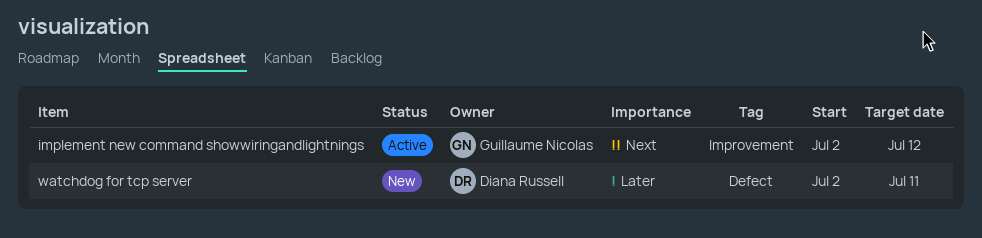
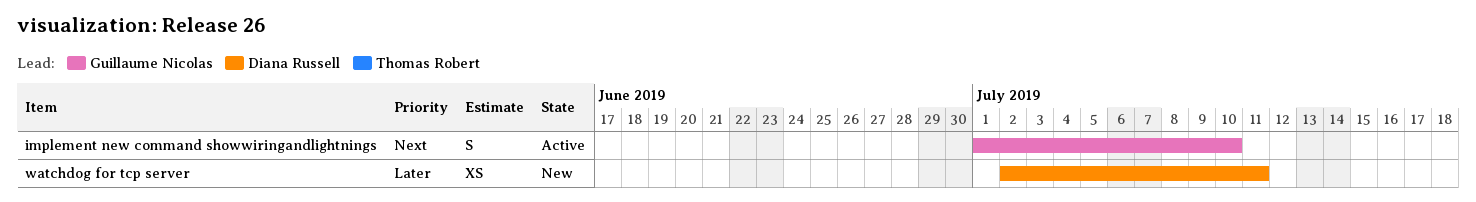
implement new command showwiringandlightnings, start: Jul 2 -> Jul 1
implement new command showwiringandlightnings, due: Jul 12 -> Jul 10

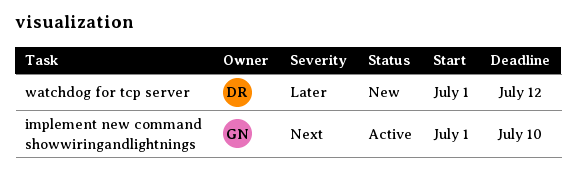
watchdog for tcp server, start: Jul 2 -> Jul 1
watchdog for tcp server, due: Jul 11 -> Jul 12

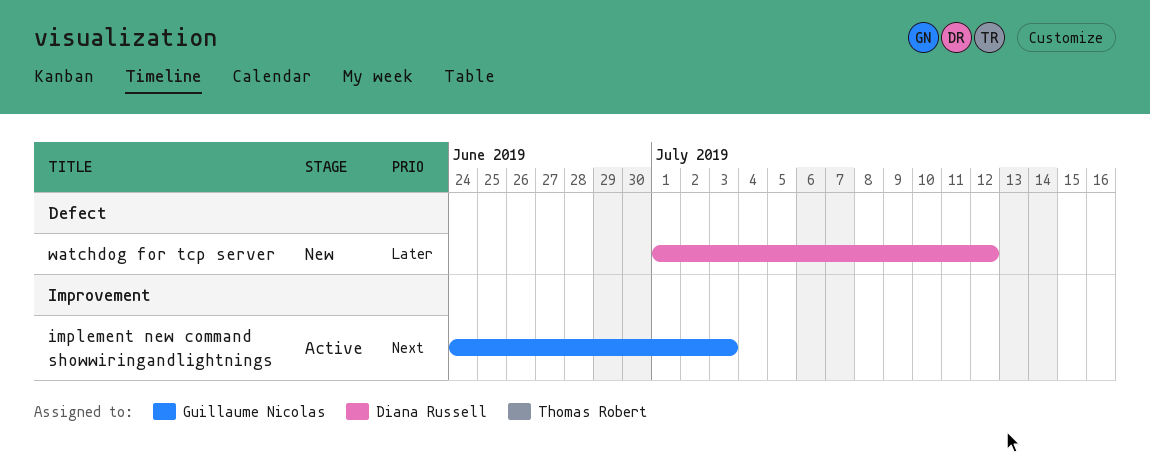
implement new command showwiringandlightnings, start: Jul 1 -> Jun 24
implement new command showwiringandlightnings, due: Jul 10 -> Jul 3

